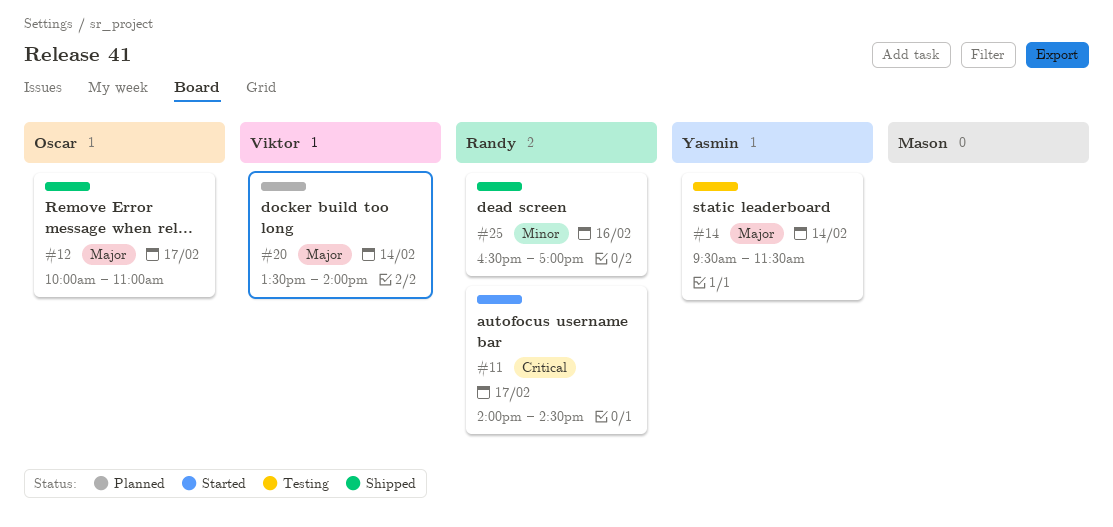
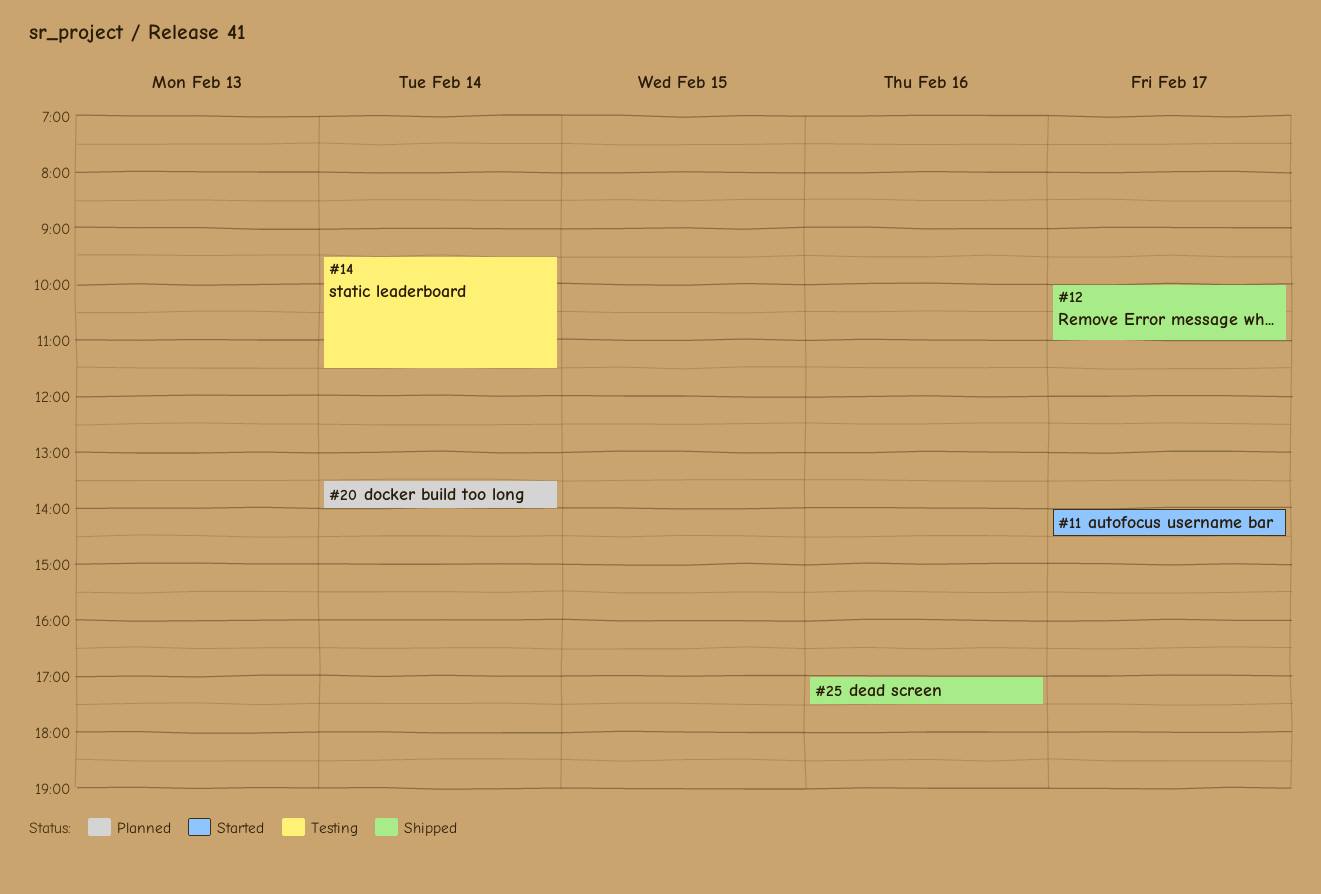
#25, begins: 16:30 -> 17:00
#25, ends: 17:00 -> 17:30

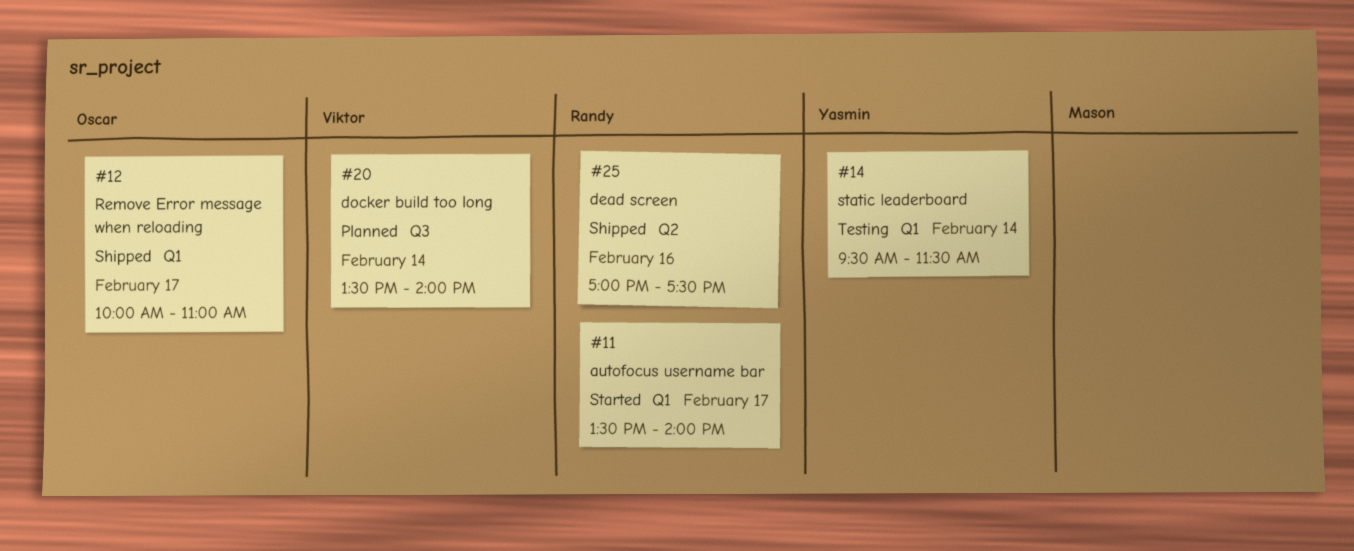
#11, begins: 14:00 -> 13:30
#11, ends: 14:30 -> 14:00

